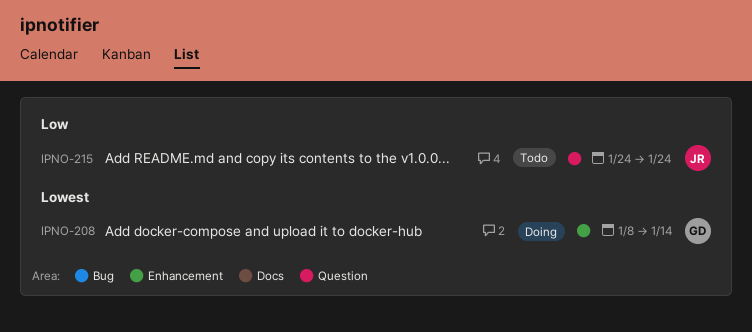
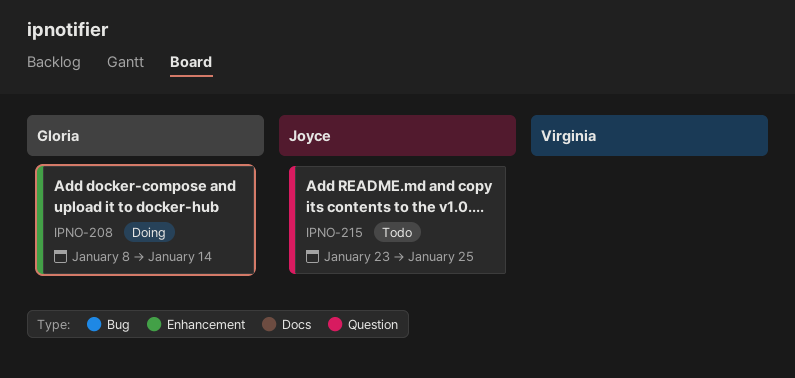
IPNO-215, start: Jan 24 -> Jan 23
IPNO-215, due: Jan 24 -> Jan 25

